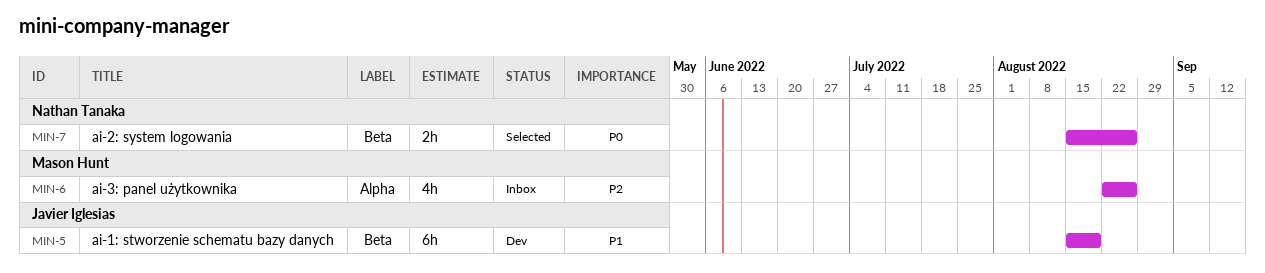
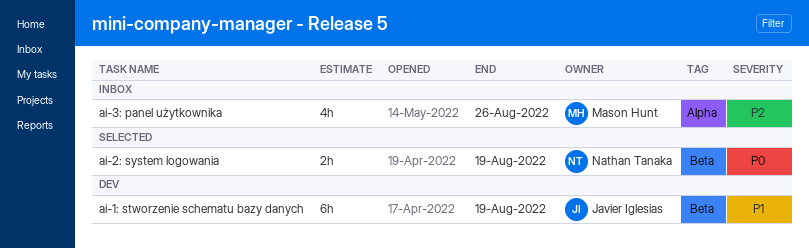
ai-2: system logowania, due: Aug 26 -> Aug 19

